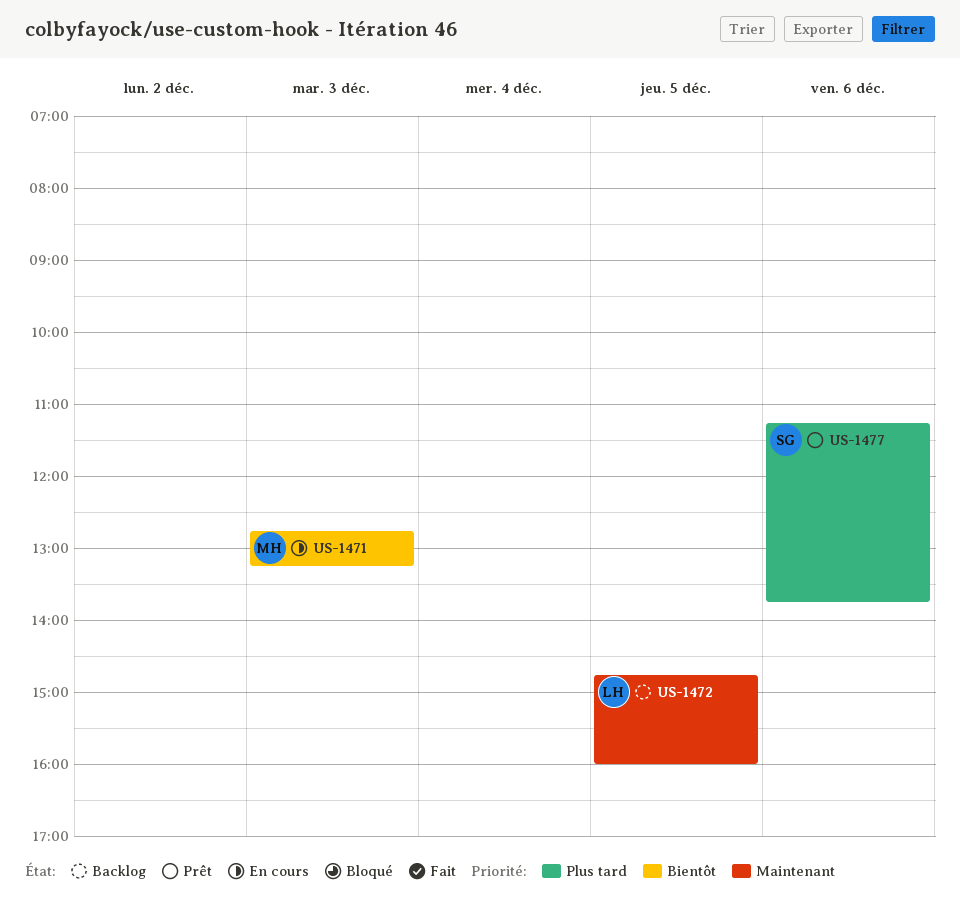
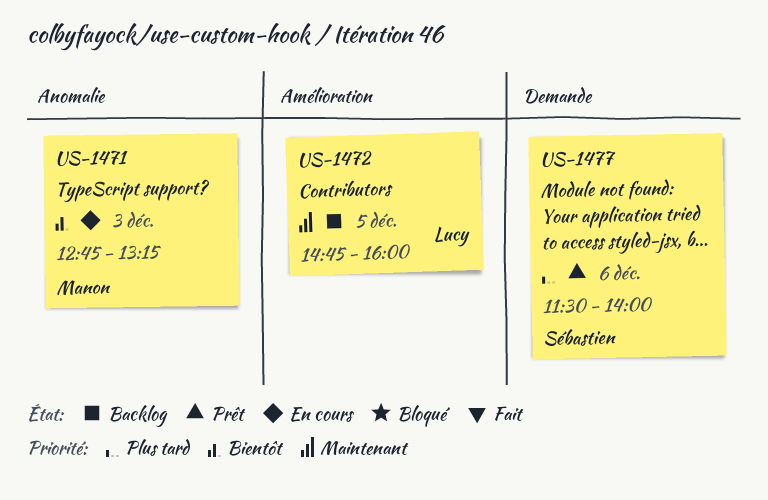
US-1477, begins: 11:15 -> 11:30
US-1477, ends: 13:45 -> 14:00

